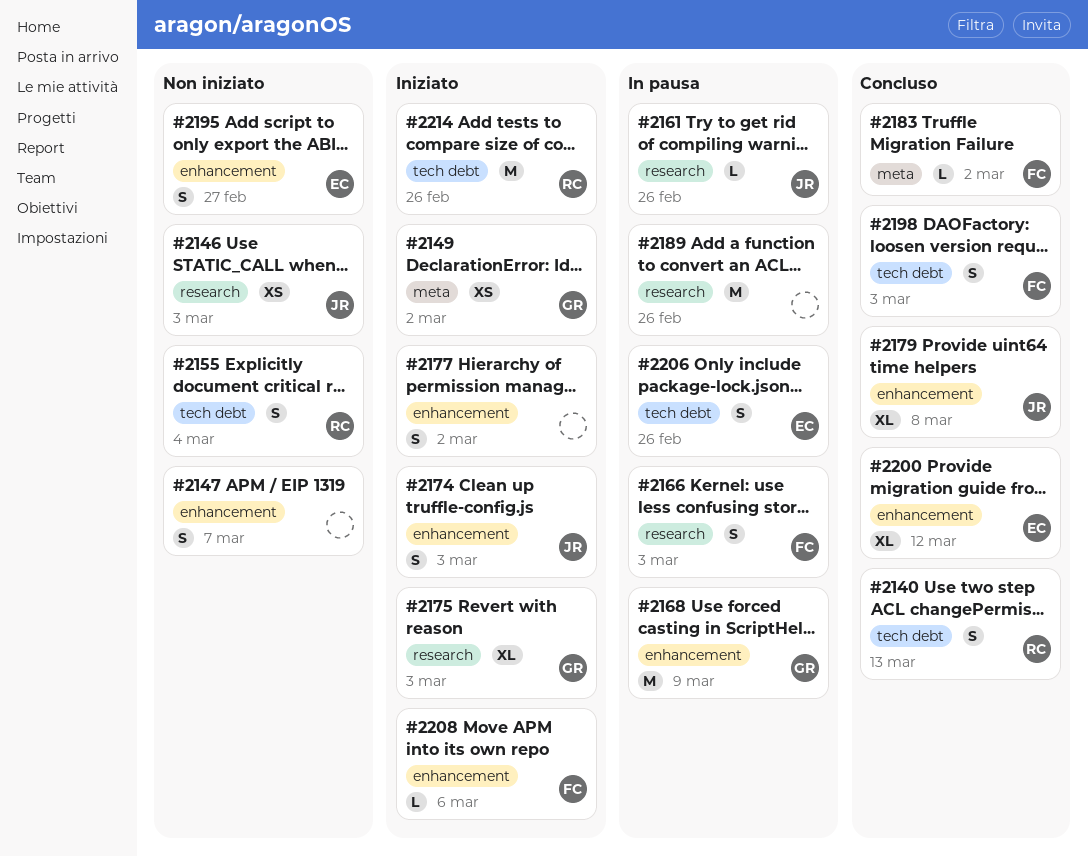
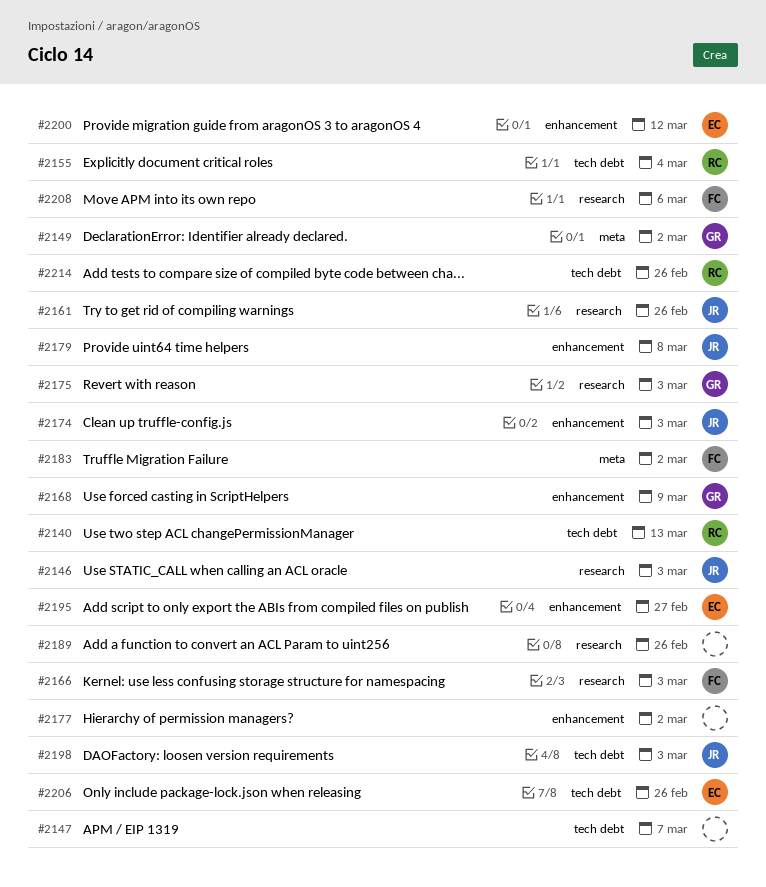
#2147, label: enhancement -> tech debt
#2198, owner: FC -> JR
#2208, label: enhancement -> research

